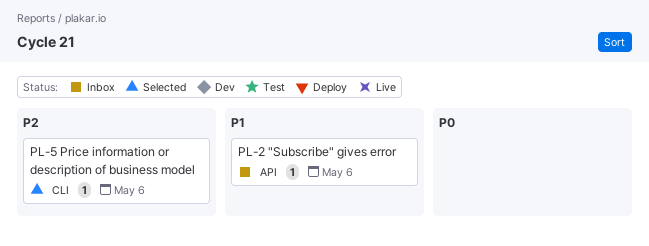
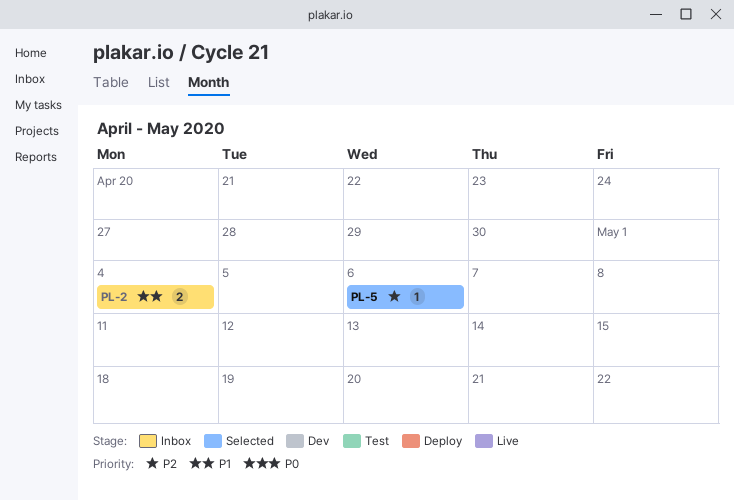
PL-2, estimate: 1 -> 2
PL-2, due: May 6 -> May 4

